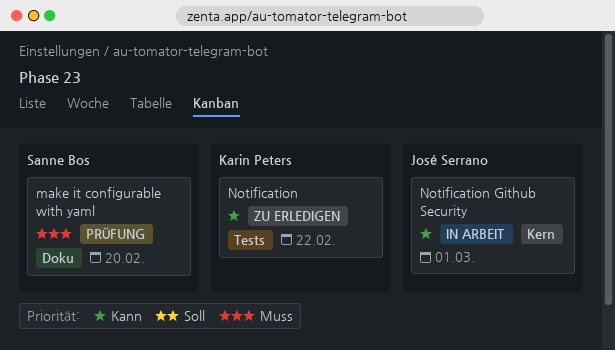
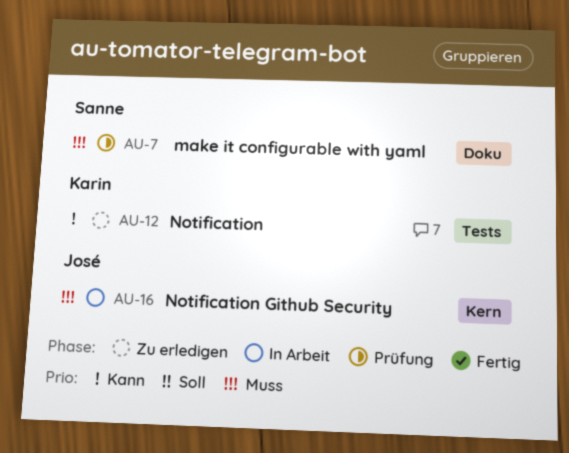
Notification Github Security, priority: Kann -> Muss

